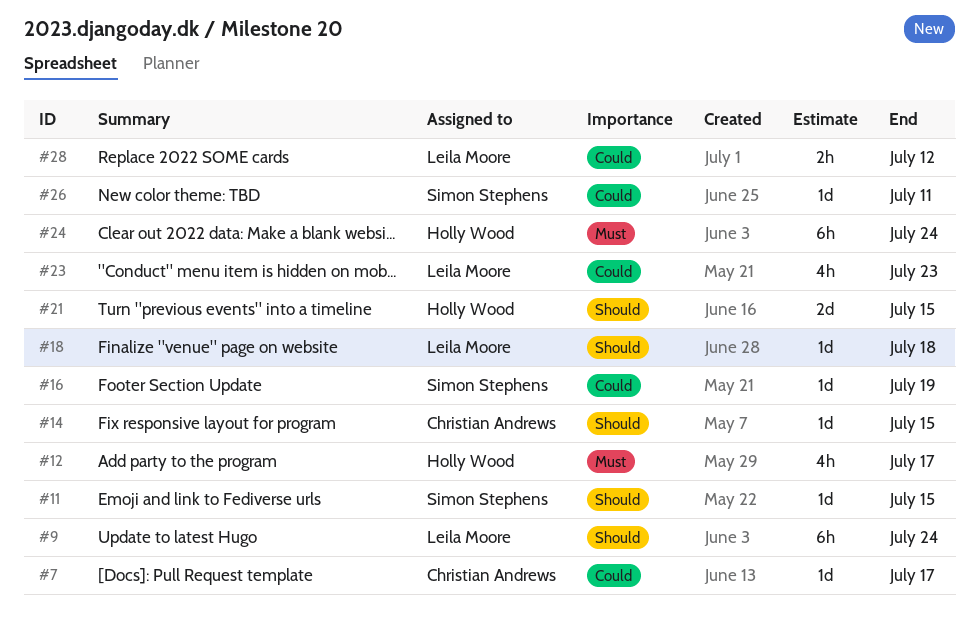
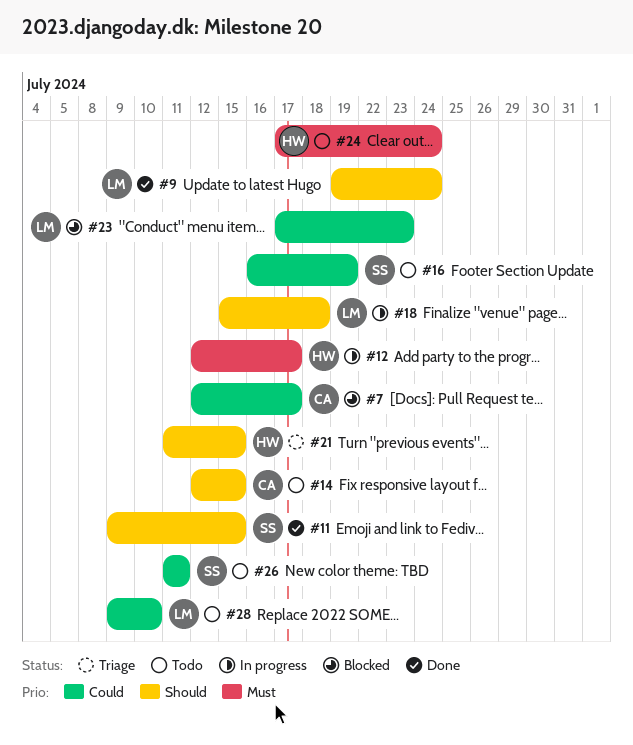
#28, due: Jul 12 -> Jul 10

